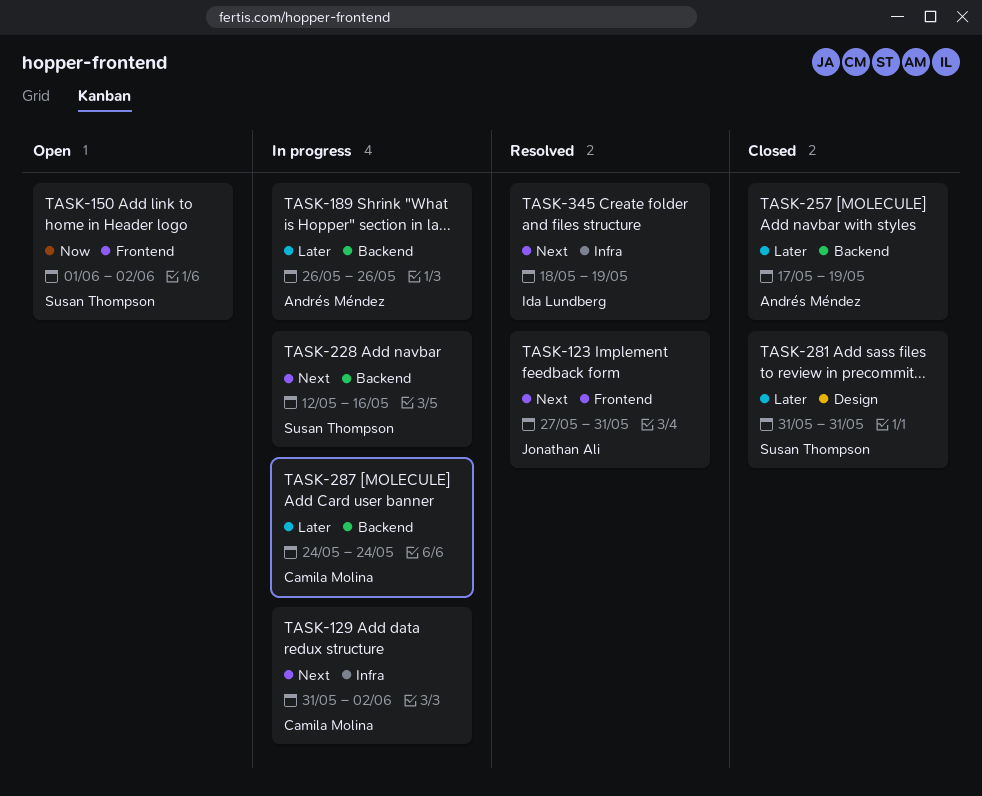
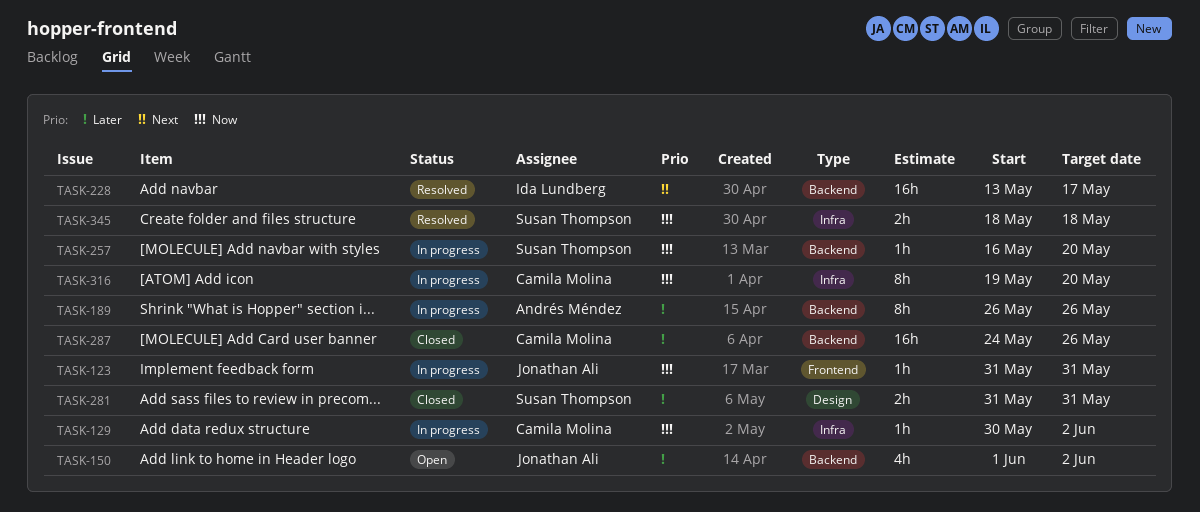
TASK-123, status: Resolved -> In progress
TASK-123, priority: Next -> Now
TASK-123, start: May 27 -> May 31
TASK-129, priority: Next -> Now
TASK-129, start: May 31 -> May 30
TASK-150, owner: Susan Thompson -> Jonathan Ali
TASK-150, priority: Now -> Later
TASK-150, label: Frontend -> Backend
TASK-228, status: In progress -> Resolved
TASK-228, owner: Susan Thompson -> Ida Lundberg
TASK-228, start: May 12 -> May 13
TASK-228, due: May 16 -> May 17
TASK-257, status: Closed -> In progress
TASK-257, owner: Andrés Méndez -> Susan Thompson
TASK-257, priority: Later -> Now
TASK-257, start: May 17 -> May 16
TASK-257, due: May 19 -> May 20
TASK-287, status: In progress -> Closed
TASK-287, due: May 24 -> May 26
TASK-316: none -> present
TASK-345, owner: Ida Lundberg -> Susan Thompson
TASK-345, priority: Next -> Now
TASK-345, due: May 19 -> May 18

